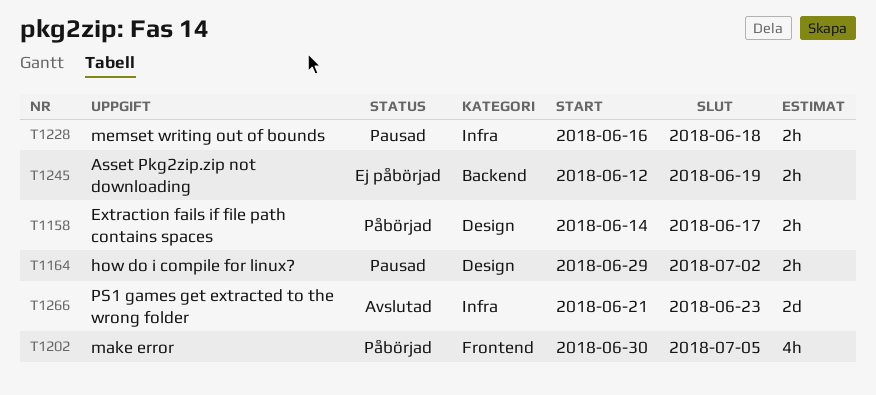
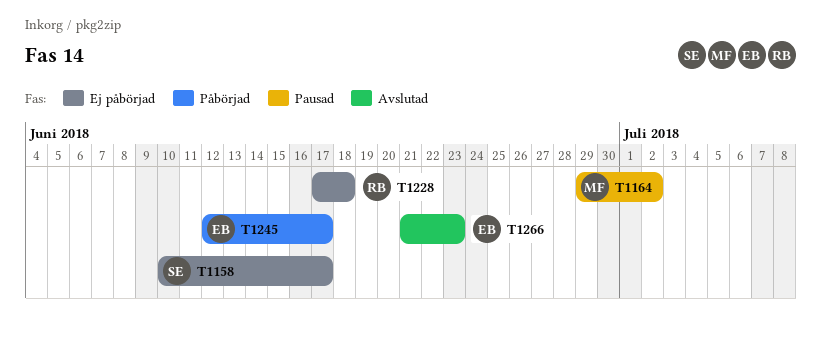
T1158, status: Påbörjad -> Ej påbörjad
T1158, start: Jun 14 -> Jun 10
T1202: present -> none
T1228, status: Pausad -> Ej påbörjad
T1228, start: Jun 16 -> Jun 17
T1245, status: Ej påbörjad -> Påbörjad
T1245, due: Jun 19 -> Jun 17

